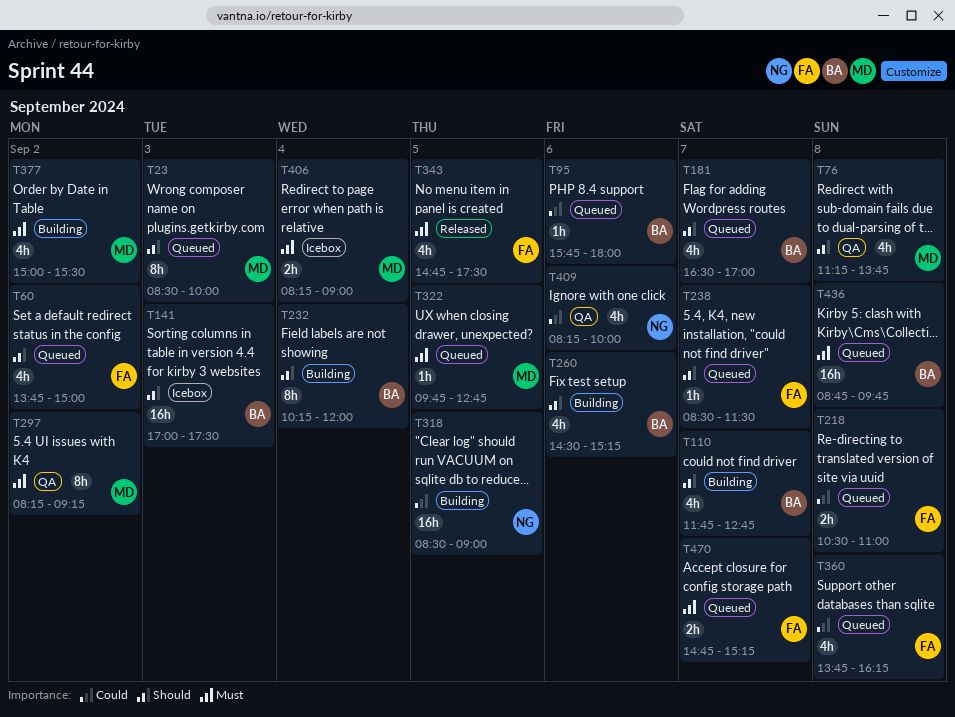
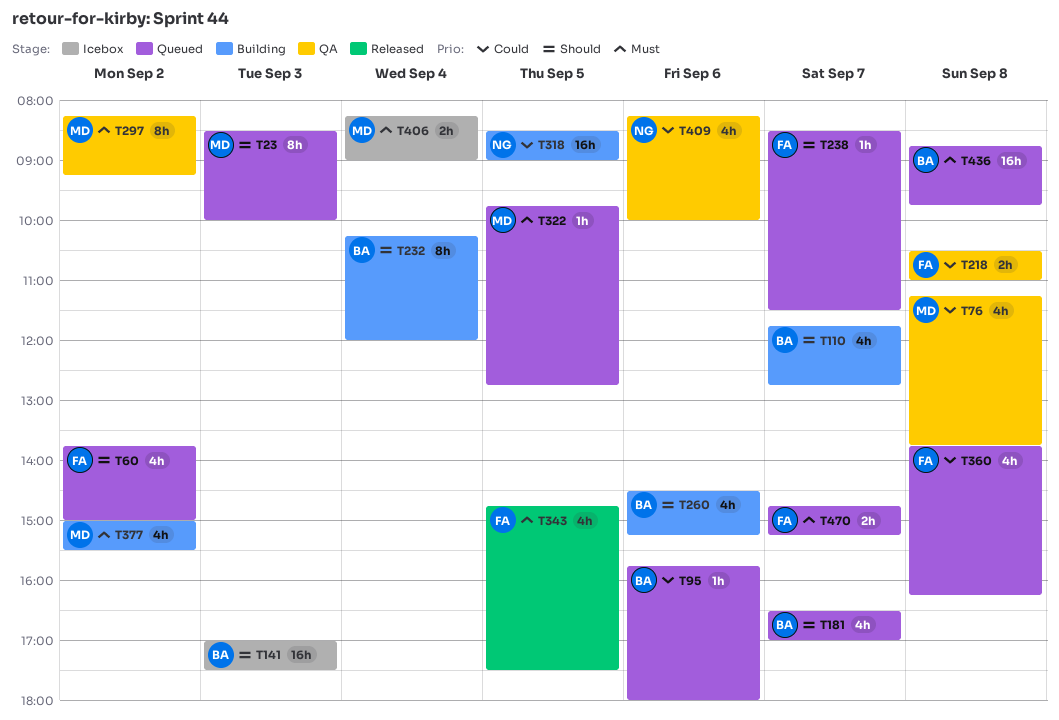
T76, priority: Should -> Could
T218, status: Queued -> QA

